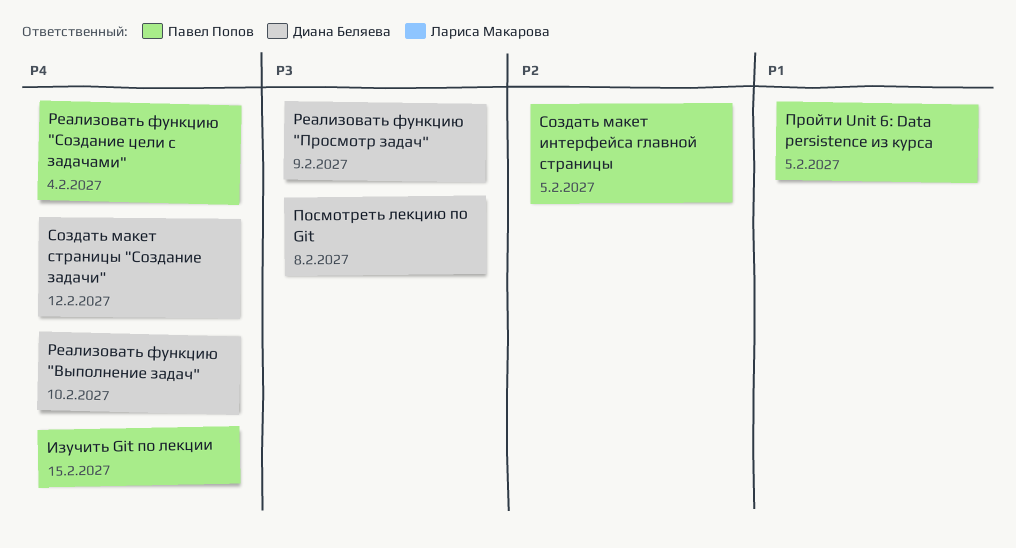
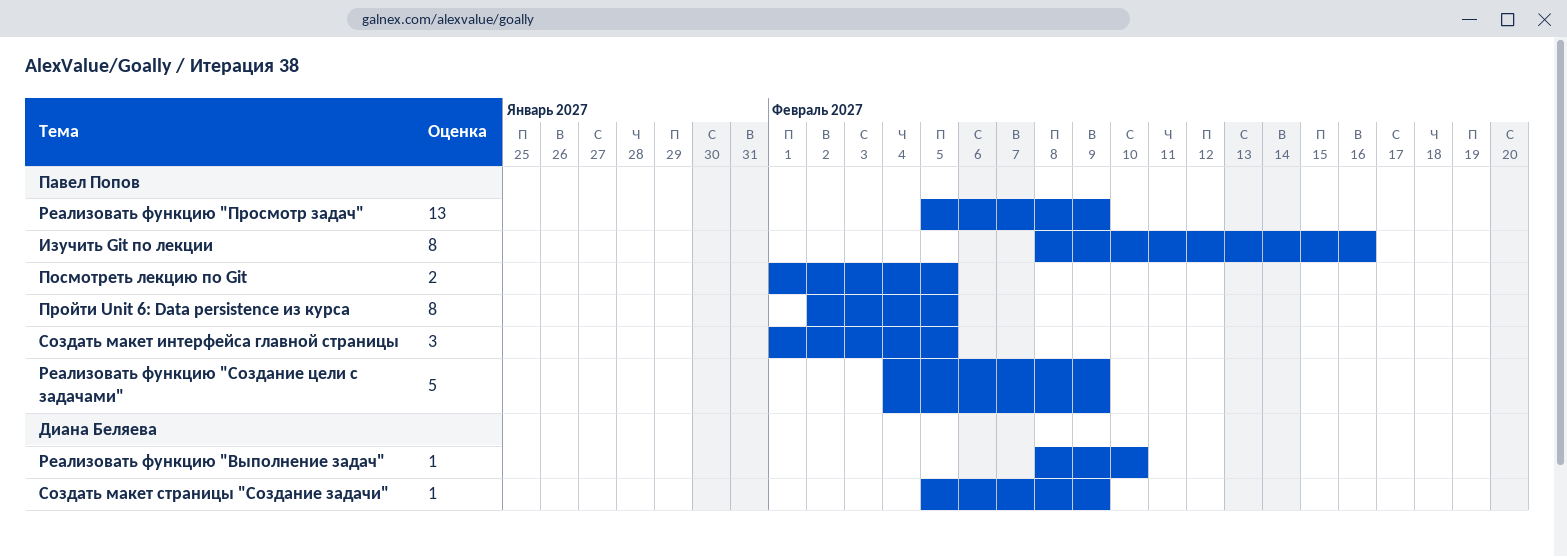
Изучить Git по лекции, due: Feb 15 -> Feb 16
Посмотреть лекцию по Git, owner: Диана Беляева -> Павел Попов
Посмотреть лекцию по Git, due: Feb 8 -> Feb 5
Реализовать функцию "Просмотр задач", owner: Диана Беляева -> Павел Попов
Реализовать функцию "Создание цели с задачами", due: Feb 4 -> Feb 9
Создать макет страницы "Создание задачи", due: Feb 12 -> Feb 9

